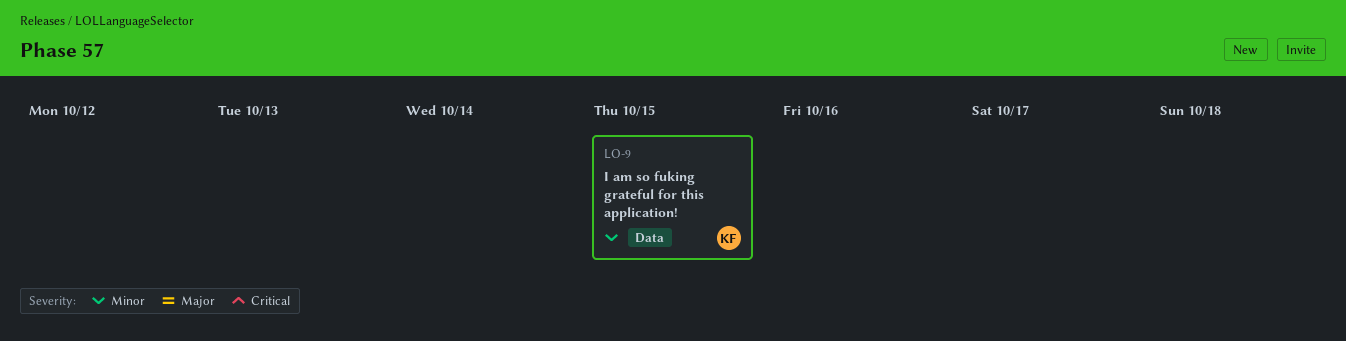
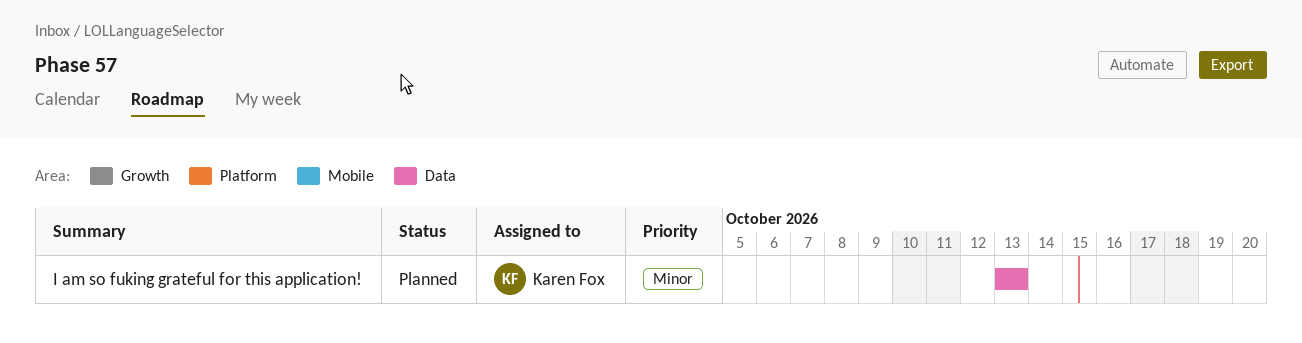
I am so fuking grateful for this application!, due: Oct 15 -> Oct 13

